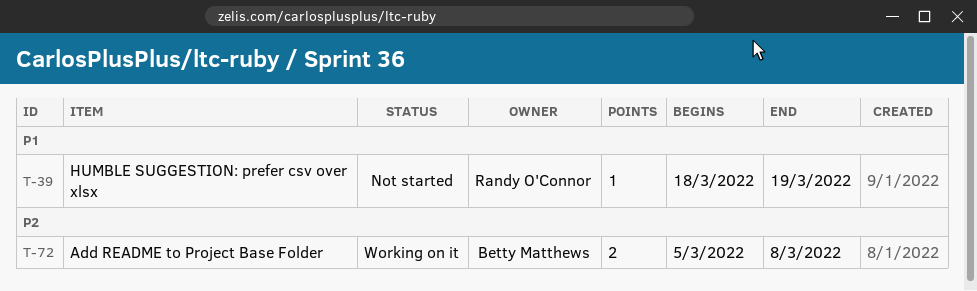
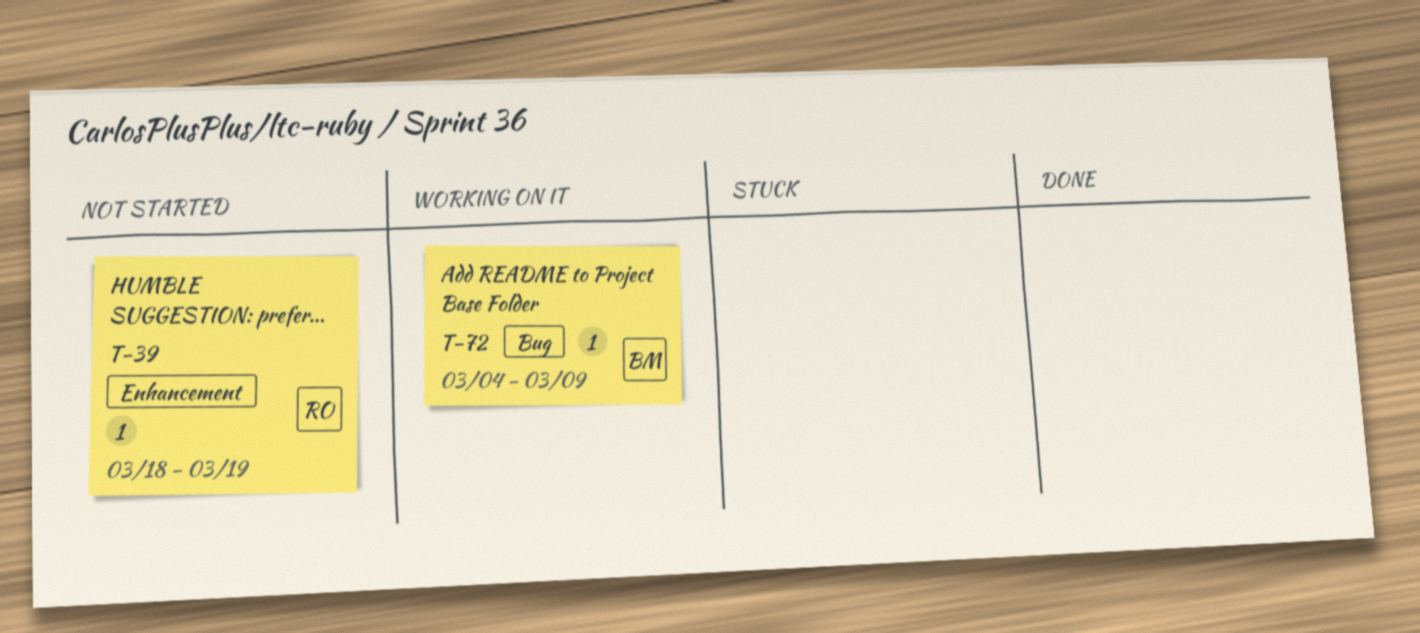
T-72, estimate: 2 -> 1
T-72, start: Mar 5 -> Mar 4
T-72, due: Mar 8 -> Mar 9

